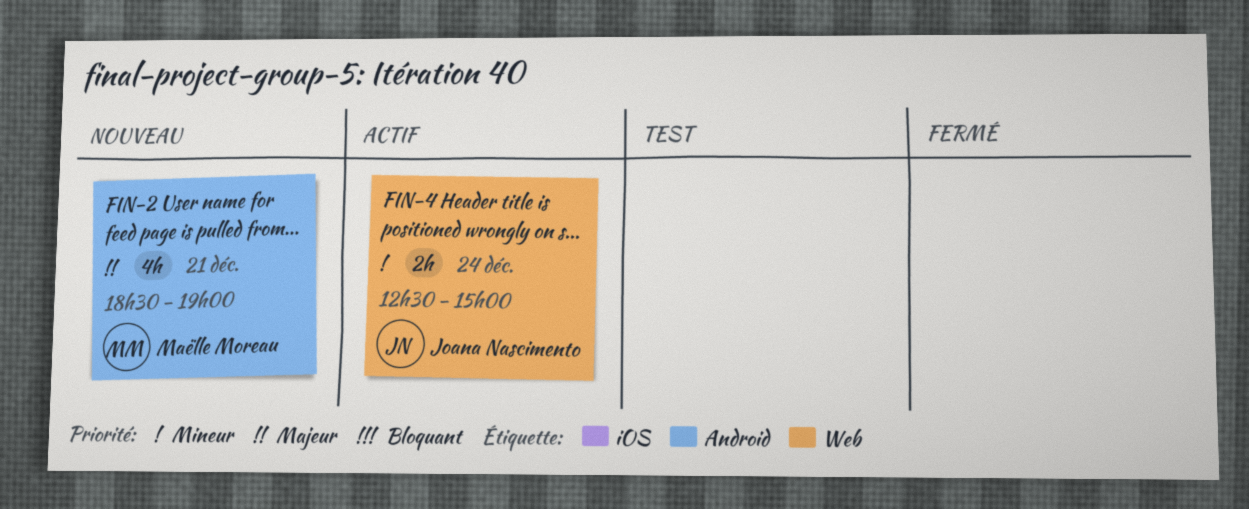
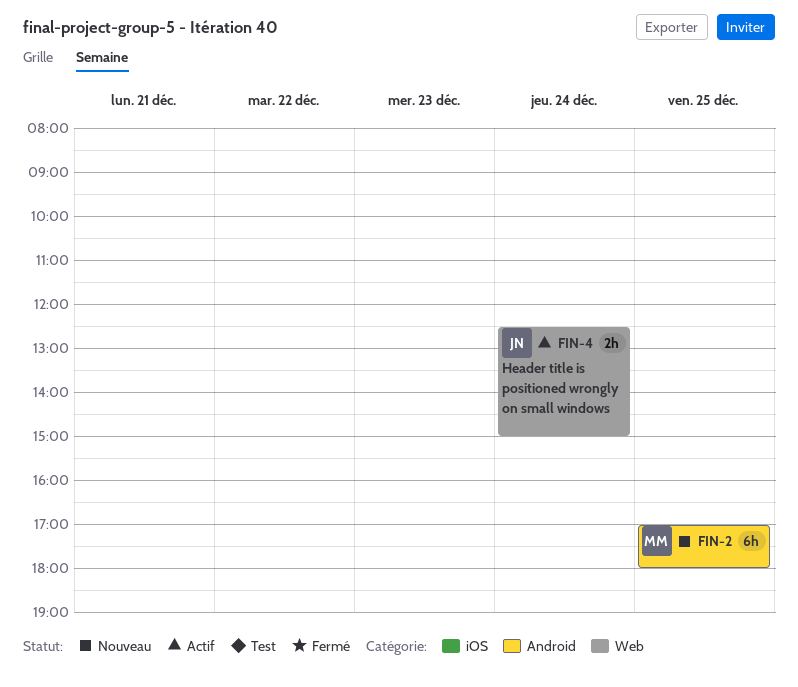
FIN-2, estimate: 4h -> 6h
FIN-2, day: Dec 21 -> Dec 25
FIN-2, begins: 18:30 -> 17:00
FIN-2, ends: 19:00 -> 18:00

